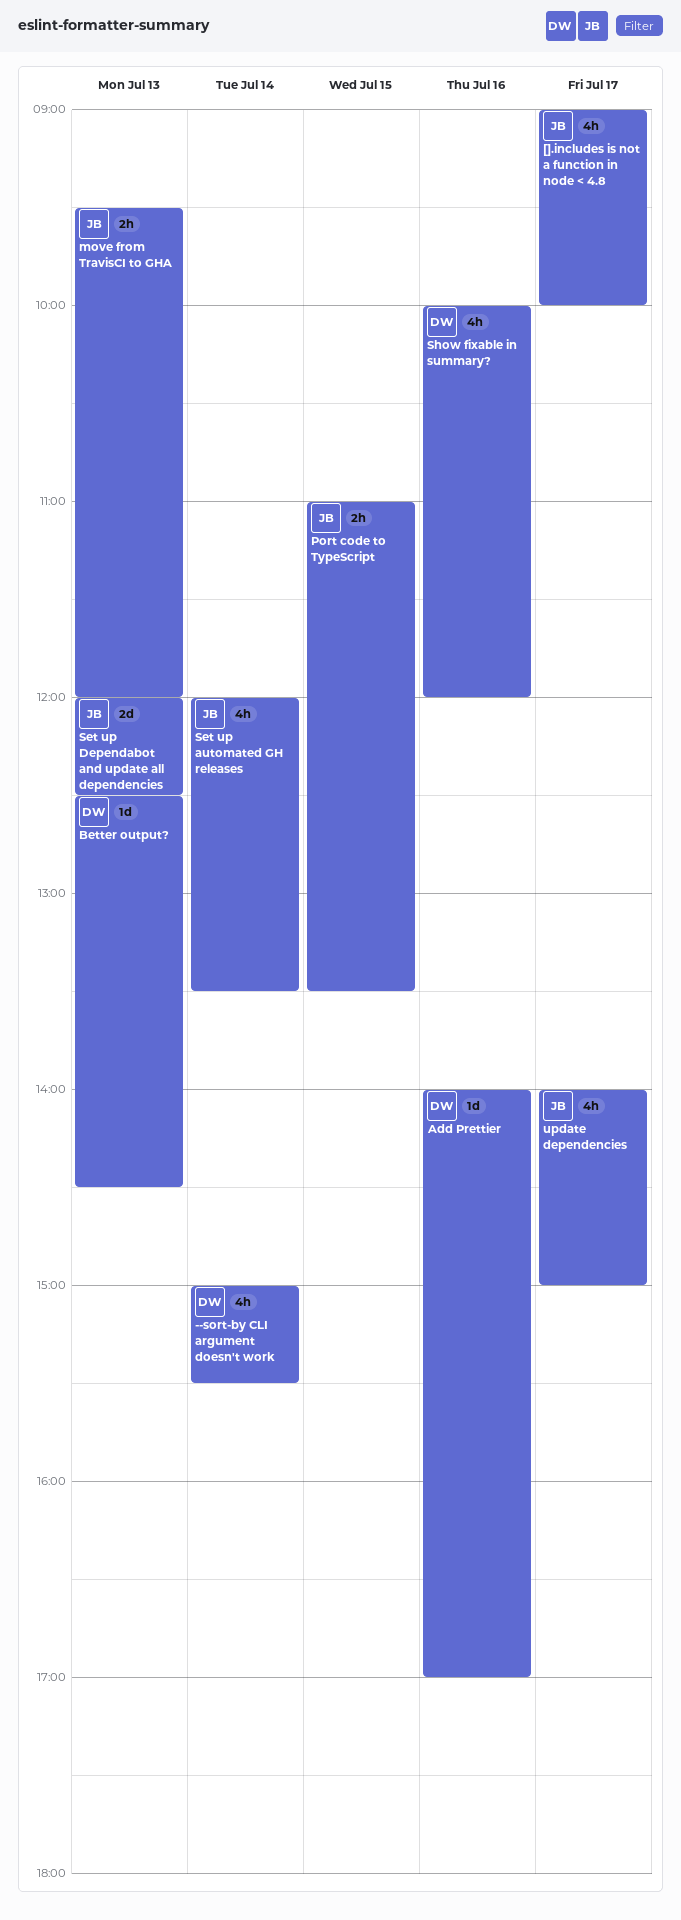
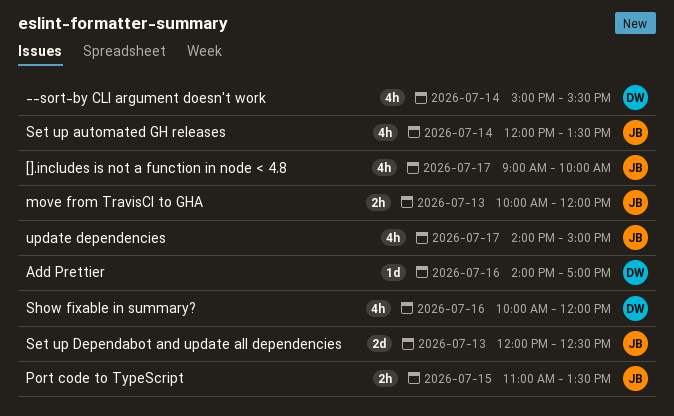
Better output?: present -> none
move from TravisCI to GHA, begins: 09:30 -> 10:00

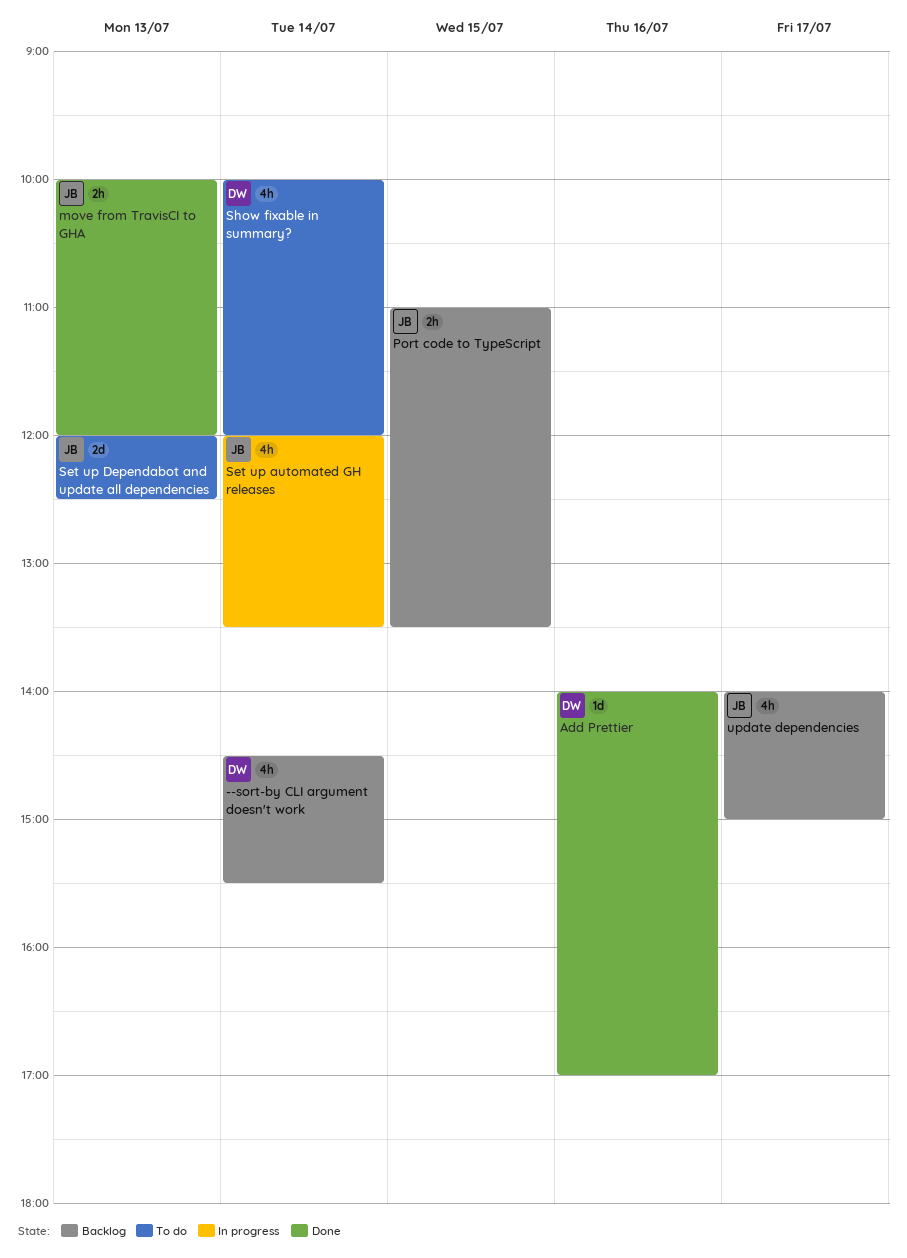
--sort-by CLI argument doesn't work, begins: 15:00 -> 14:30
[].includes is not a function in node < 4.8: present -> none
Show fixable in summary?, day: Jul 16 -> Jul 14

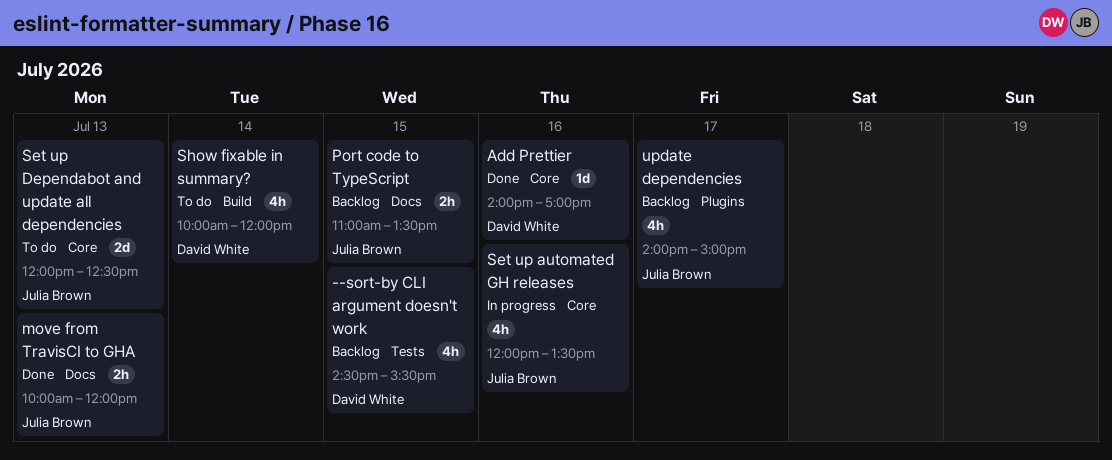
--sort-by CLI argument doesn't work, day: Jul 14 -> Jul 15
Set up automated GH releases, day: Jul 14 -> Jul 16

